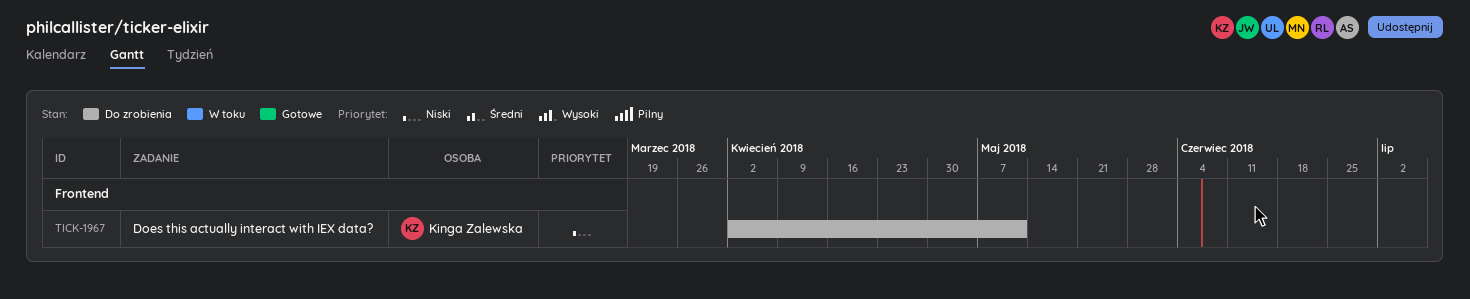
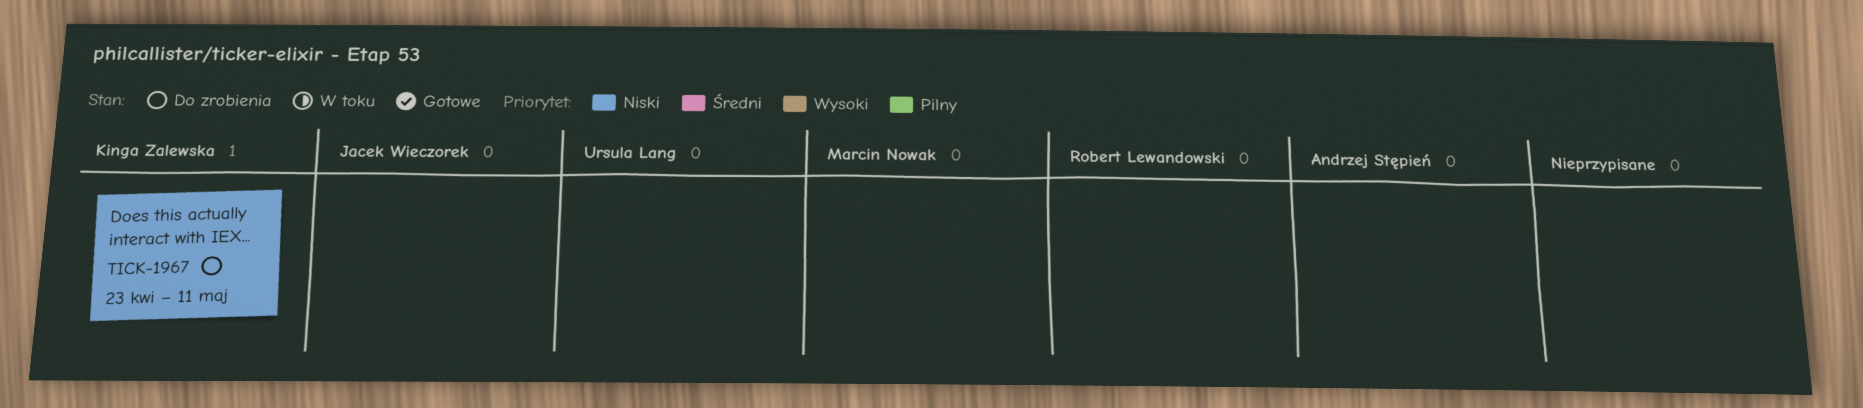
TICK-1967, start: Apr 2 -> Apr 23

